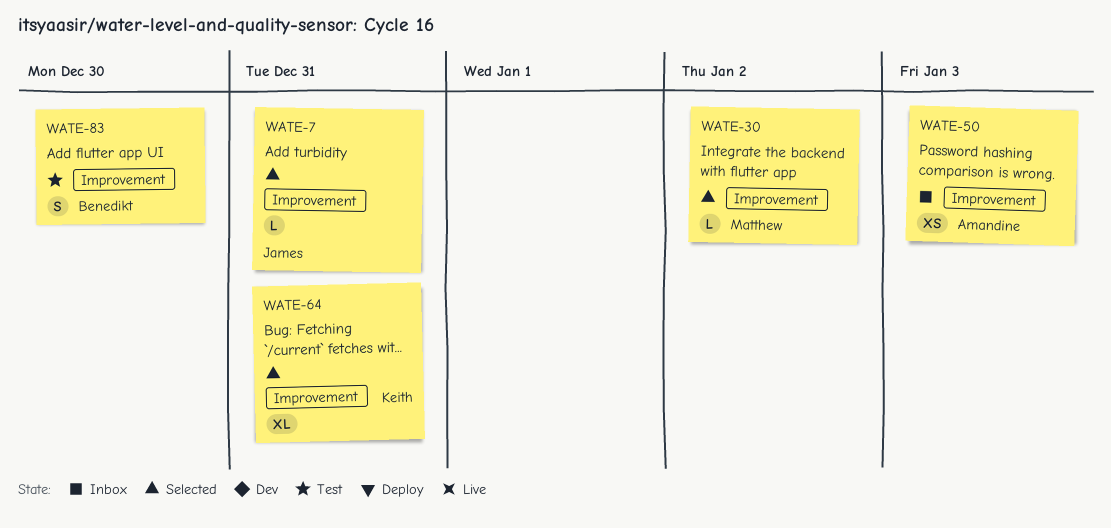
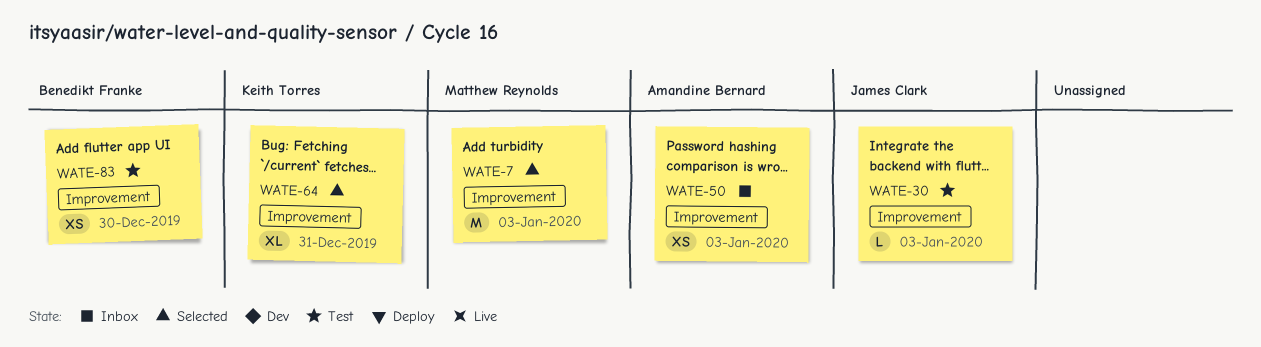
WATE-7, owner: James Clark -> Matthew Reynolds
WATE-7, estimate: L -> M
WATE-7, due: Dec 31 -> Jan 3
WATE-30, status: Selected -> Test
WATE-30, owner: Matthew Reynolds -> James Clark
WATE-30, due: Jan 2 -> Jan 3
WATE-83, estimate: S -> XS

